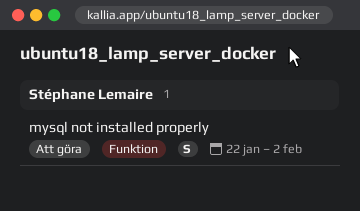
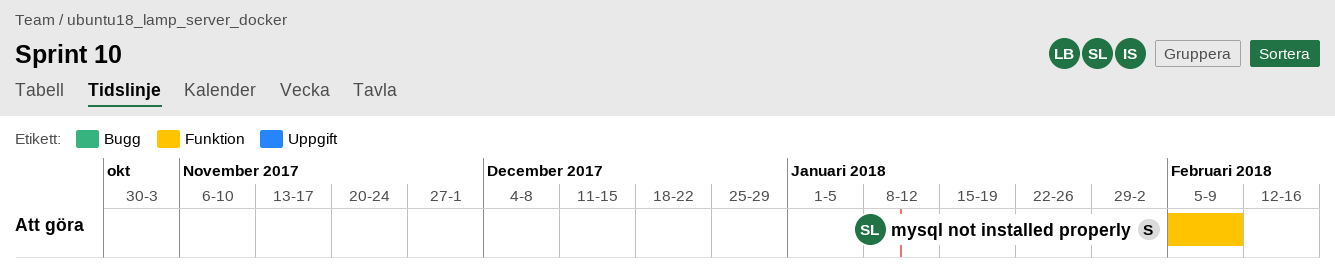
mysql not installed properly, start: Jan 22 -> Feb 5
mysql not installed properly, due: Feb 2 -> Feb 9

